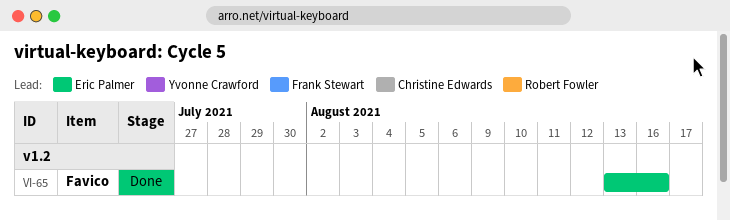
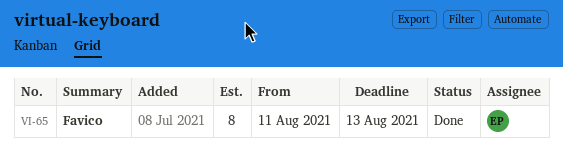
VI-65, start: Aug 13 -> Aug 11
VI-65, due: Aug 16 -> Aug 13

